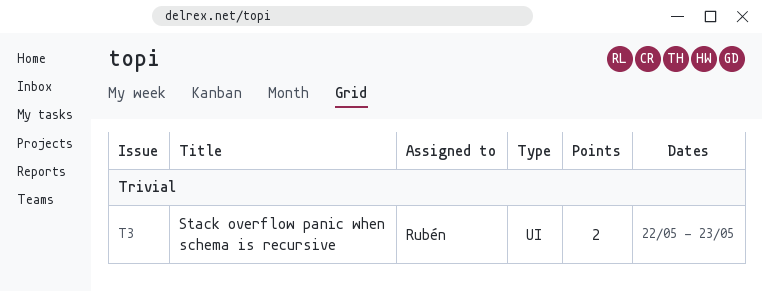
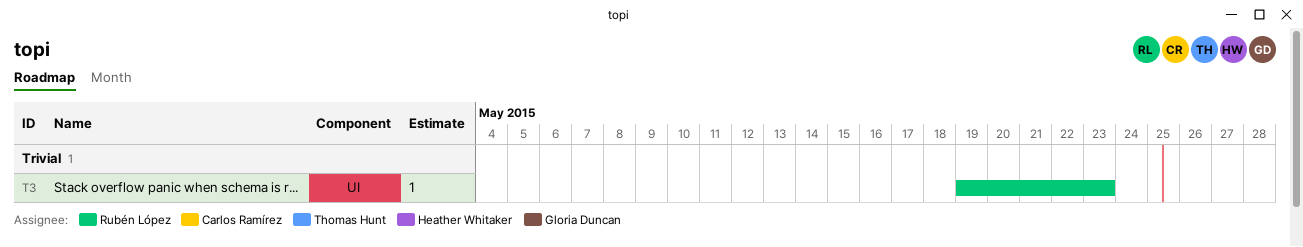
T3, estimate: 2 -> 1
T3, start: May 22 -> May 19

